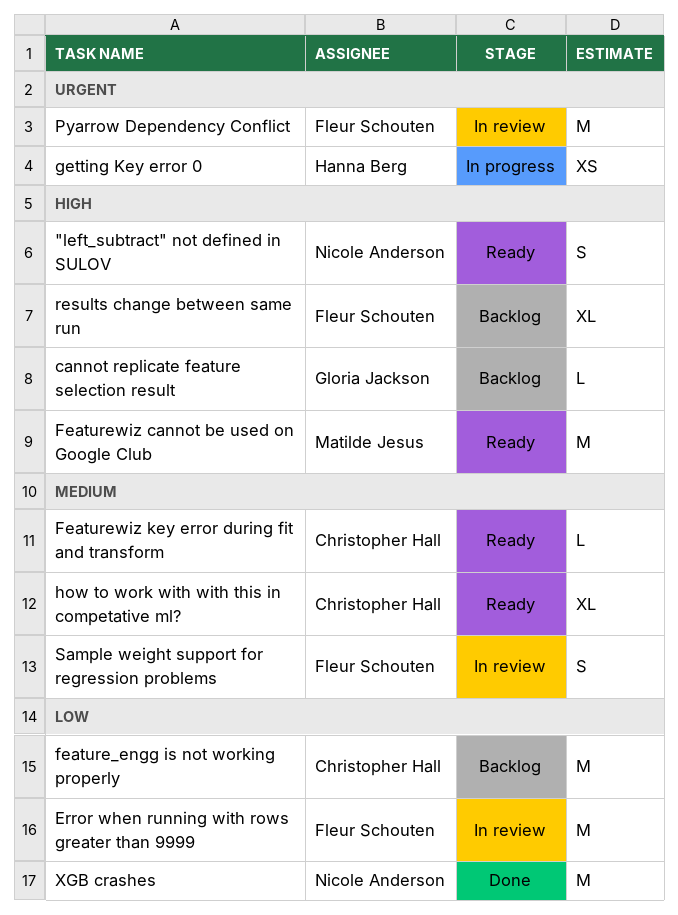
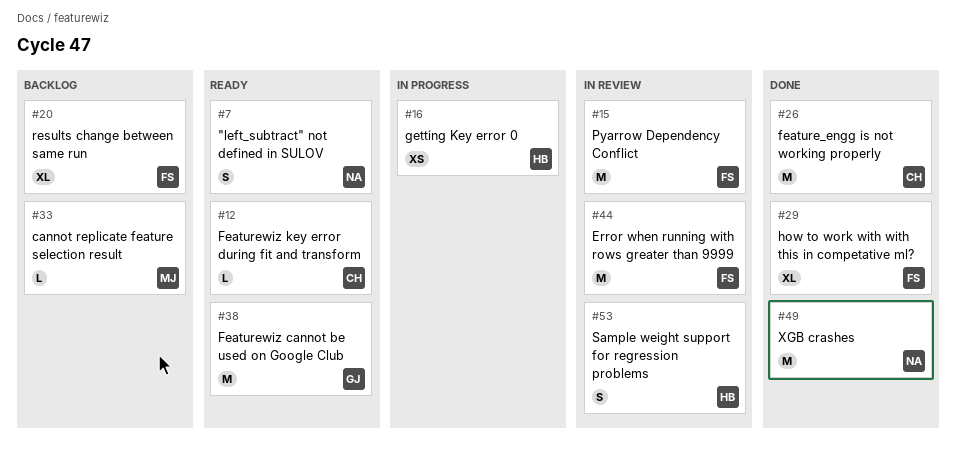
cannot replicate feature selection result, owner: Gloria Jackson -> Matilde Jesus
feature_engg is not working properly, status: Backlog -> Done
Featurewiz cannot be used on Google Club, owner: Matilde Jesus -> Gloria Jackson
how to work with with this in competative ml?, status: Ready -> Done
how to work with with this in competative ml?, owner: Christopher Hall -> Fleur Schouten
Sample weight support for regression problems, owner: Fleur Schouten -> Hanna Berg

